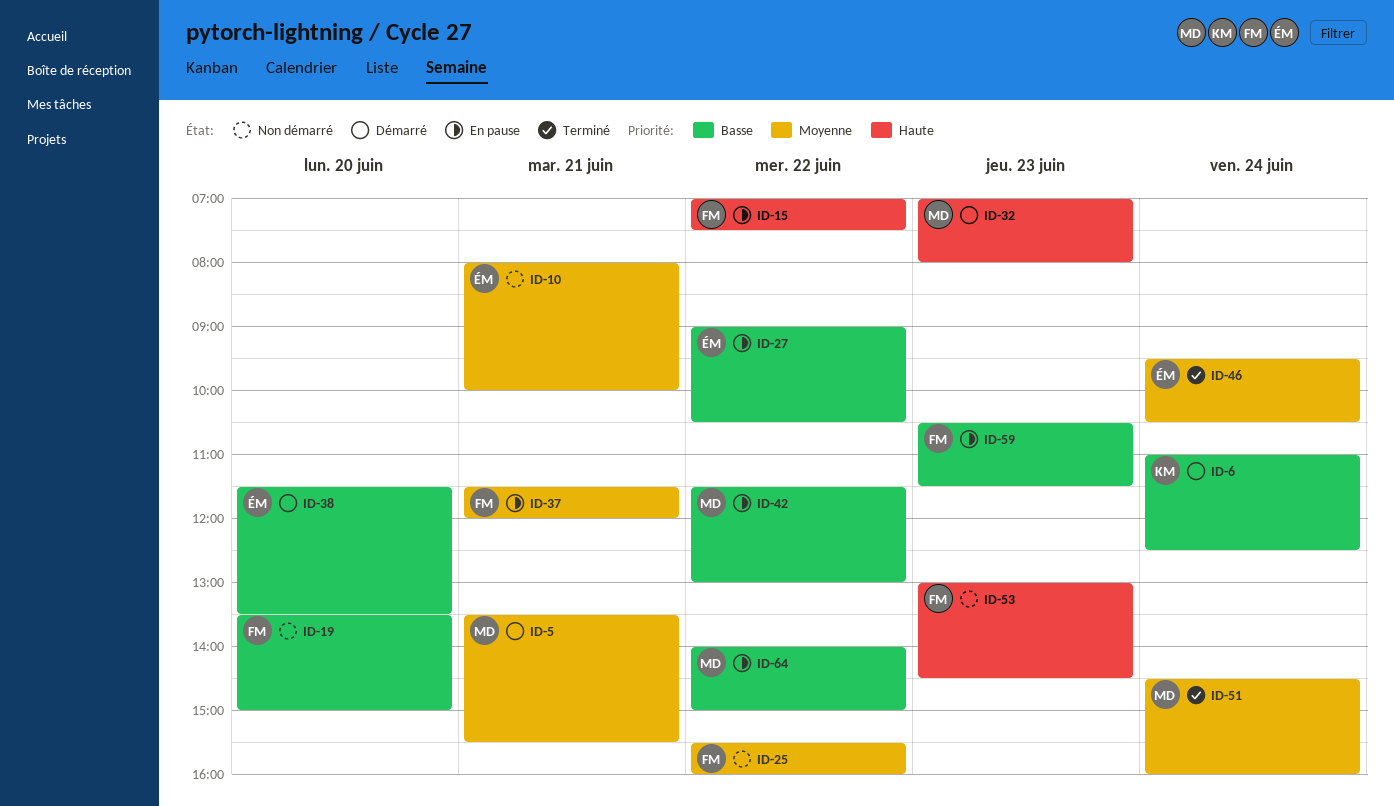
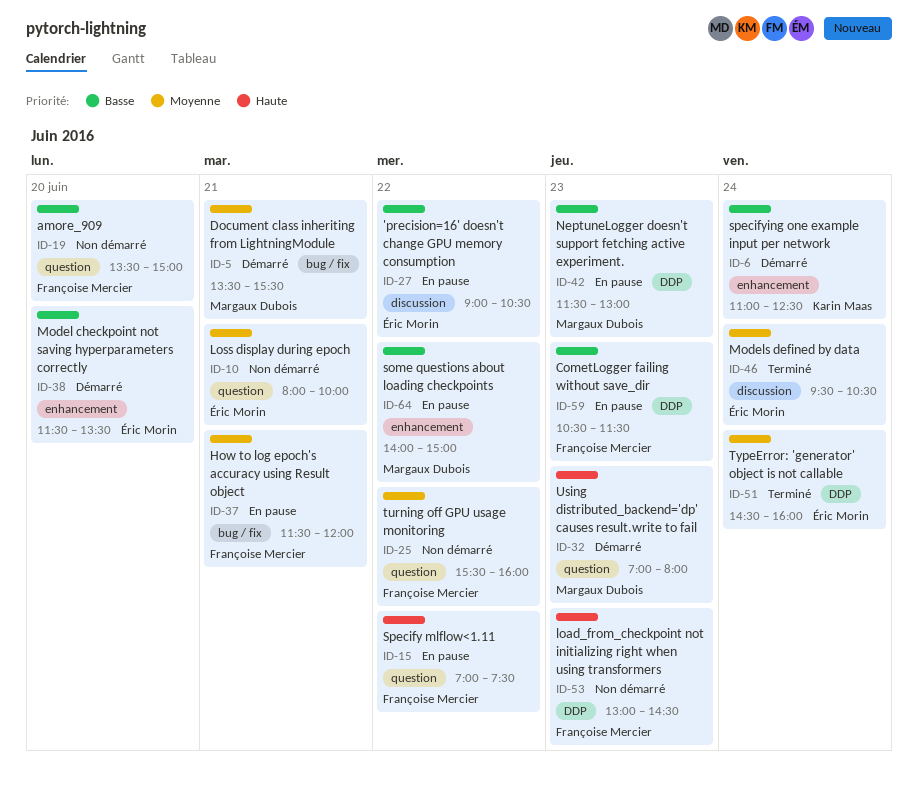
ID-42, day: Jun 22 -> Jun 23
ID-51, owner: Margaux Dubois -> Éric Morin

